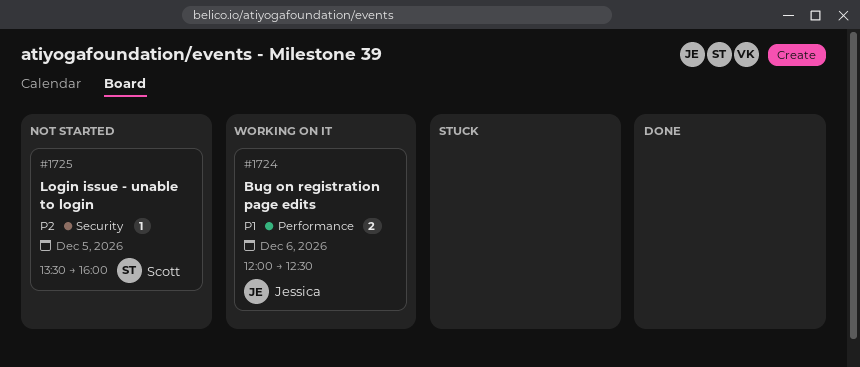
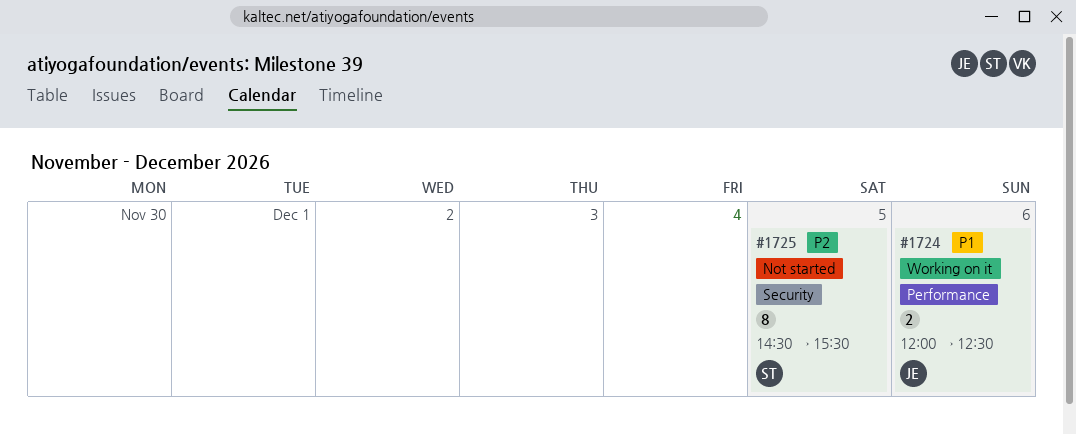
#1725, estimate: 1 -> 8
#1725, begins: 13:30 -> 14:30
#1725, ends: 16:00 -> 15:30

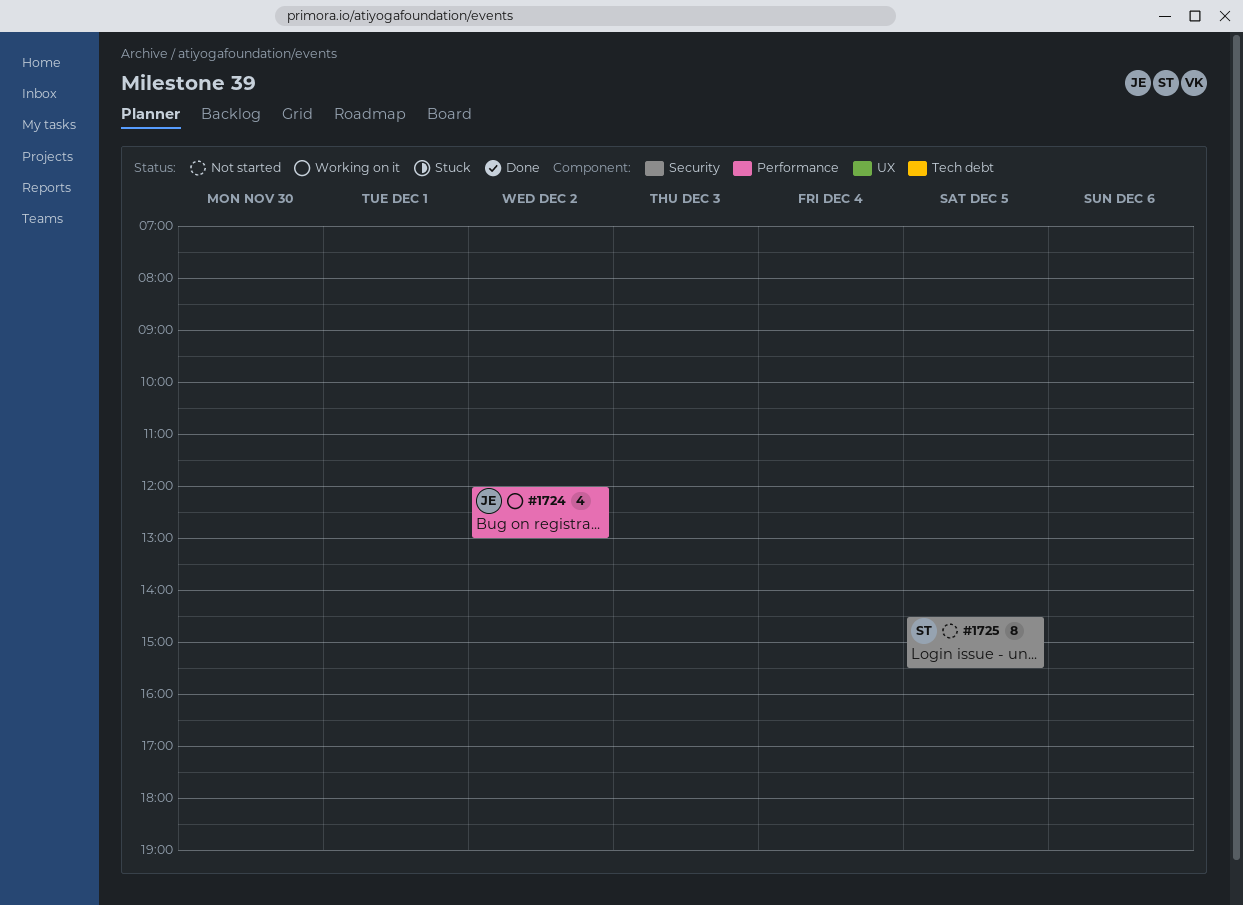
#1724, estimate: 2 -> 4
#1724, day: Dec 6 -> Dec 2
#1724, ends: 12:30 -> 13:00

